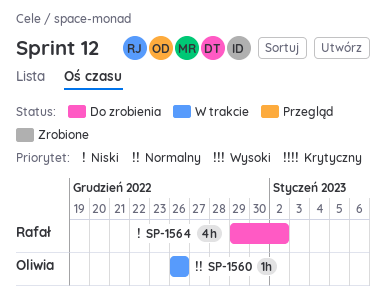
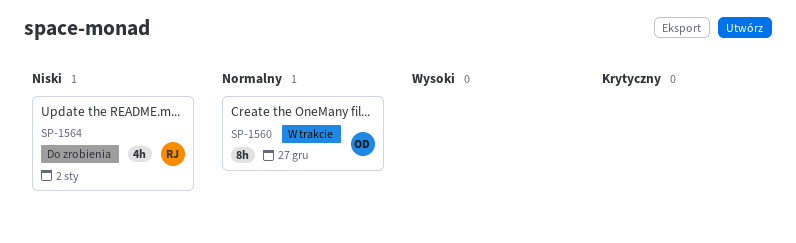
SP-1560, estimate: 1h -> 8h
SP-1560, due: Dec 26 -> Dec 27

